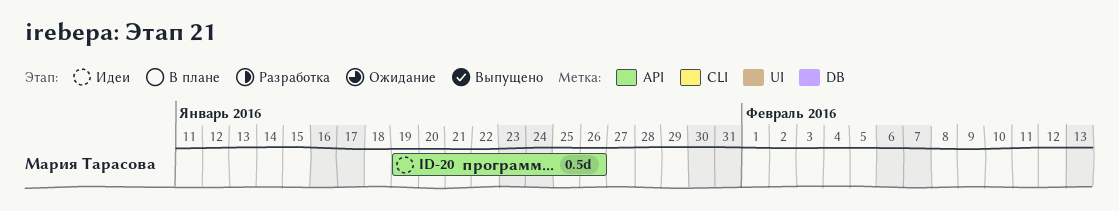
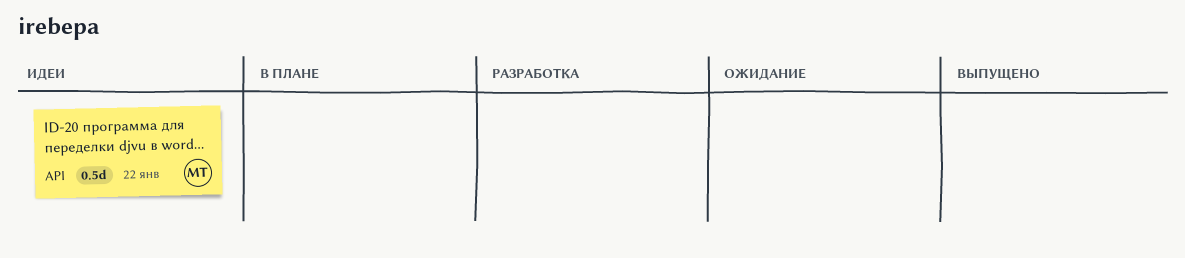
ID-20, due: Jan 26 -> Jan 22

